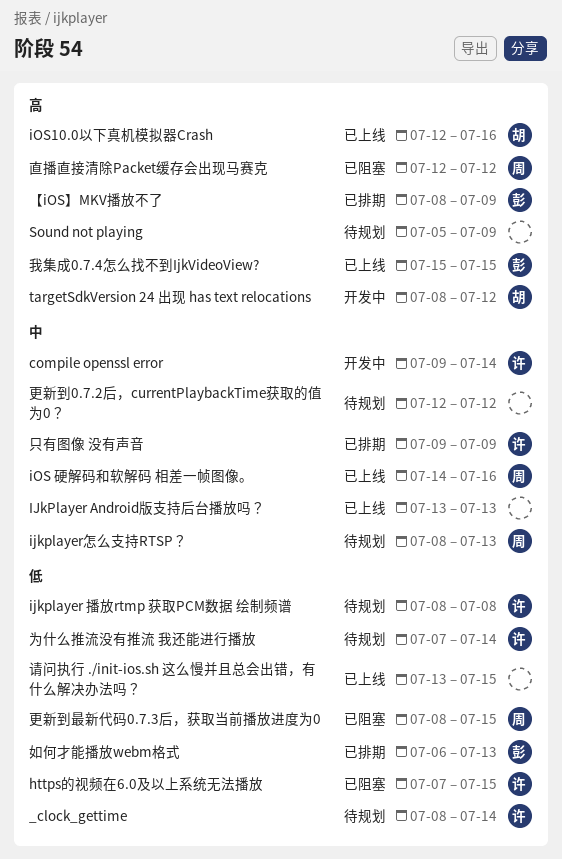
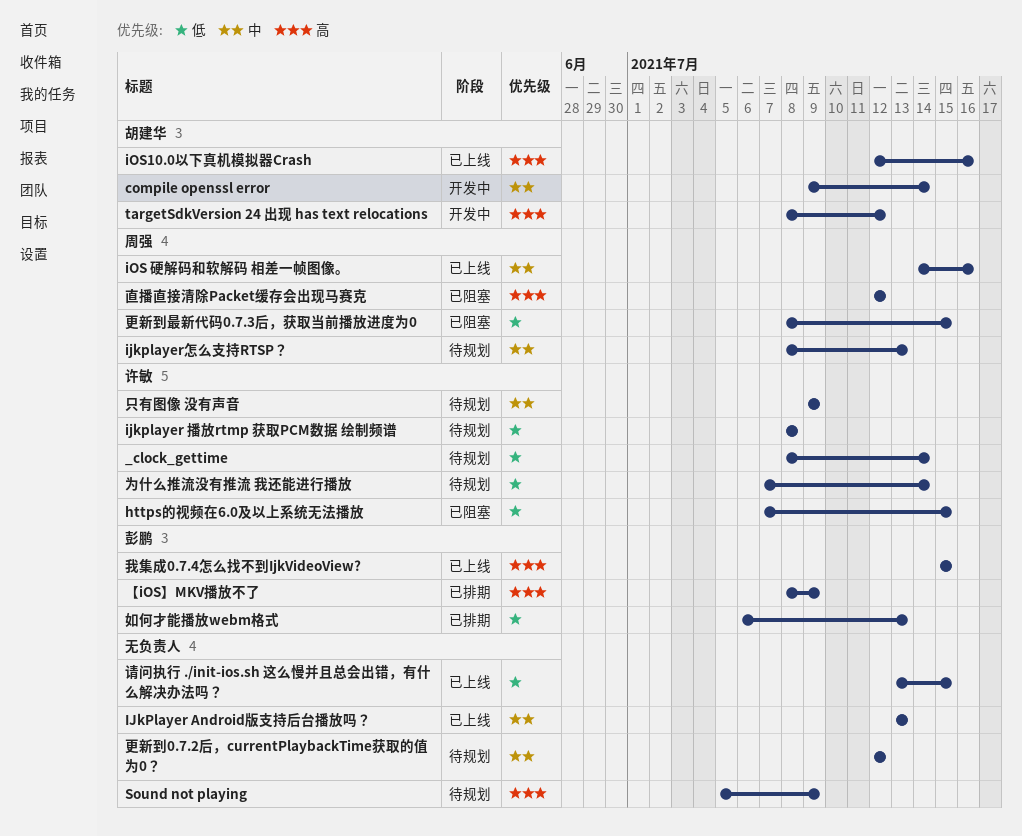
compile openssl error, owner: 许敏 -> 胡建华
只有图像 没有声音, status: 已排期 -> 待规划

